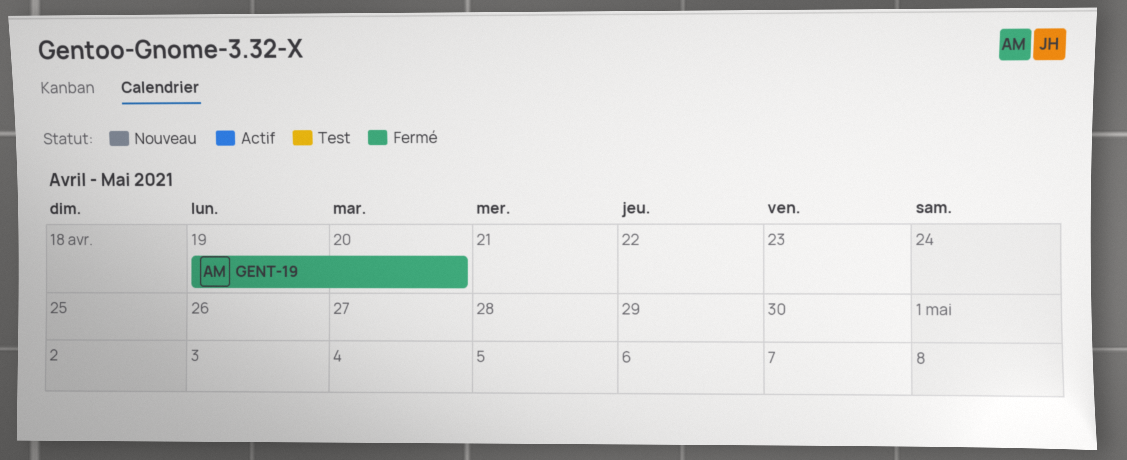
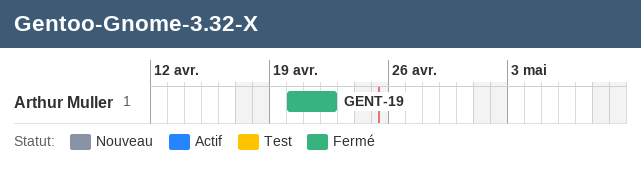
GENT-19, start: Apr 19 -> Apr 20
GENT-19, due: Apr 20 -> Apr 22

